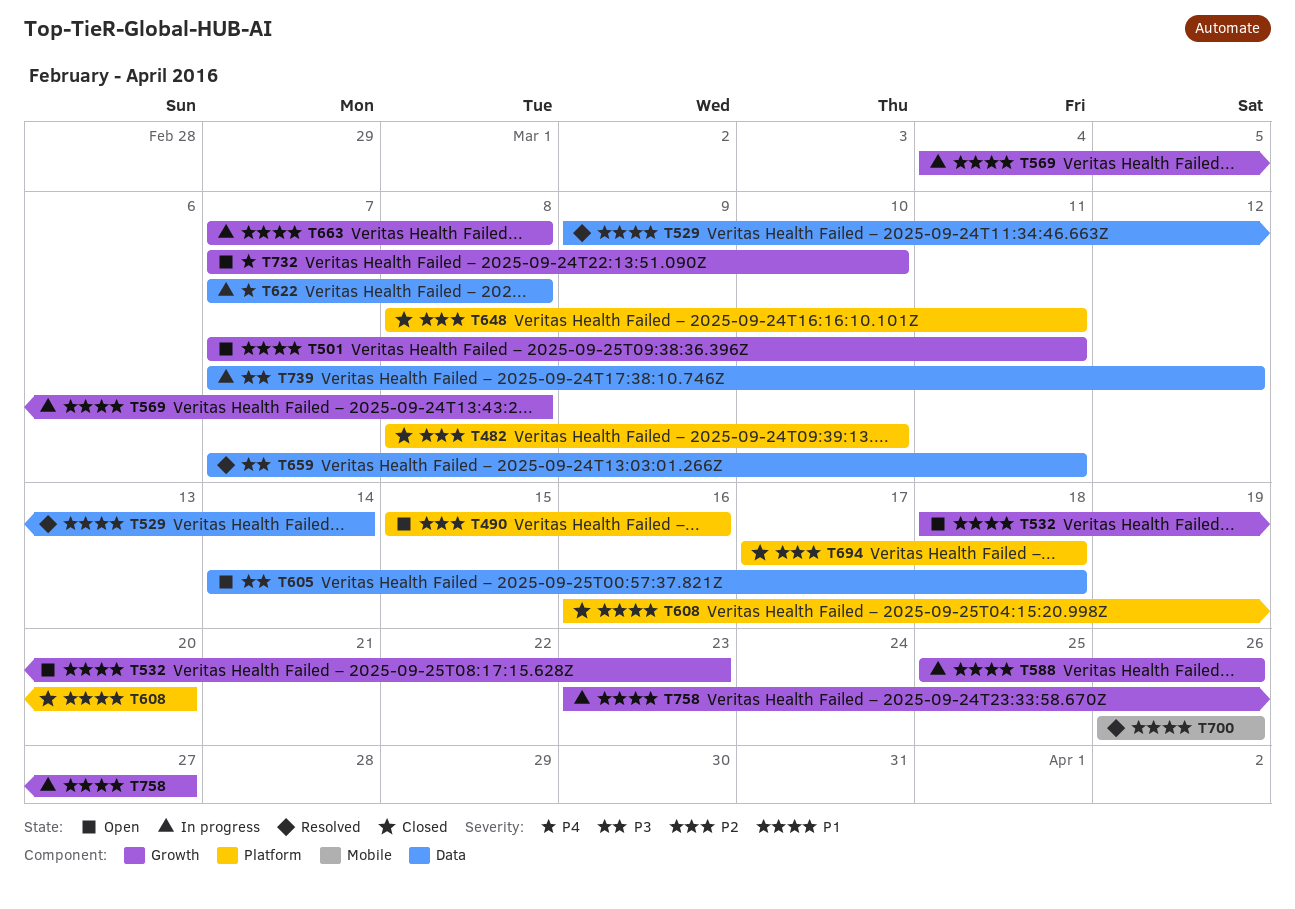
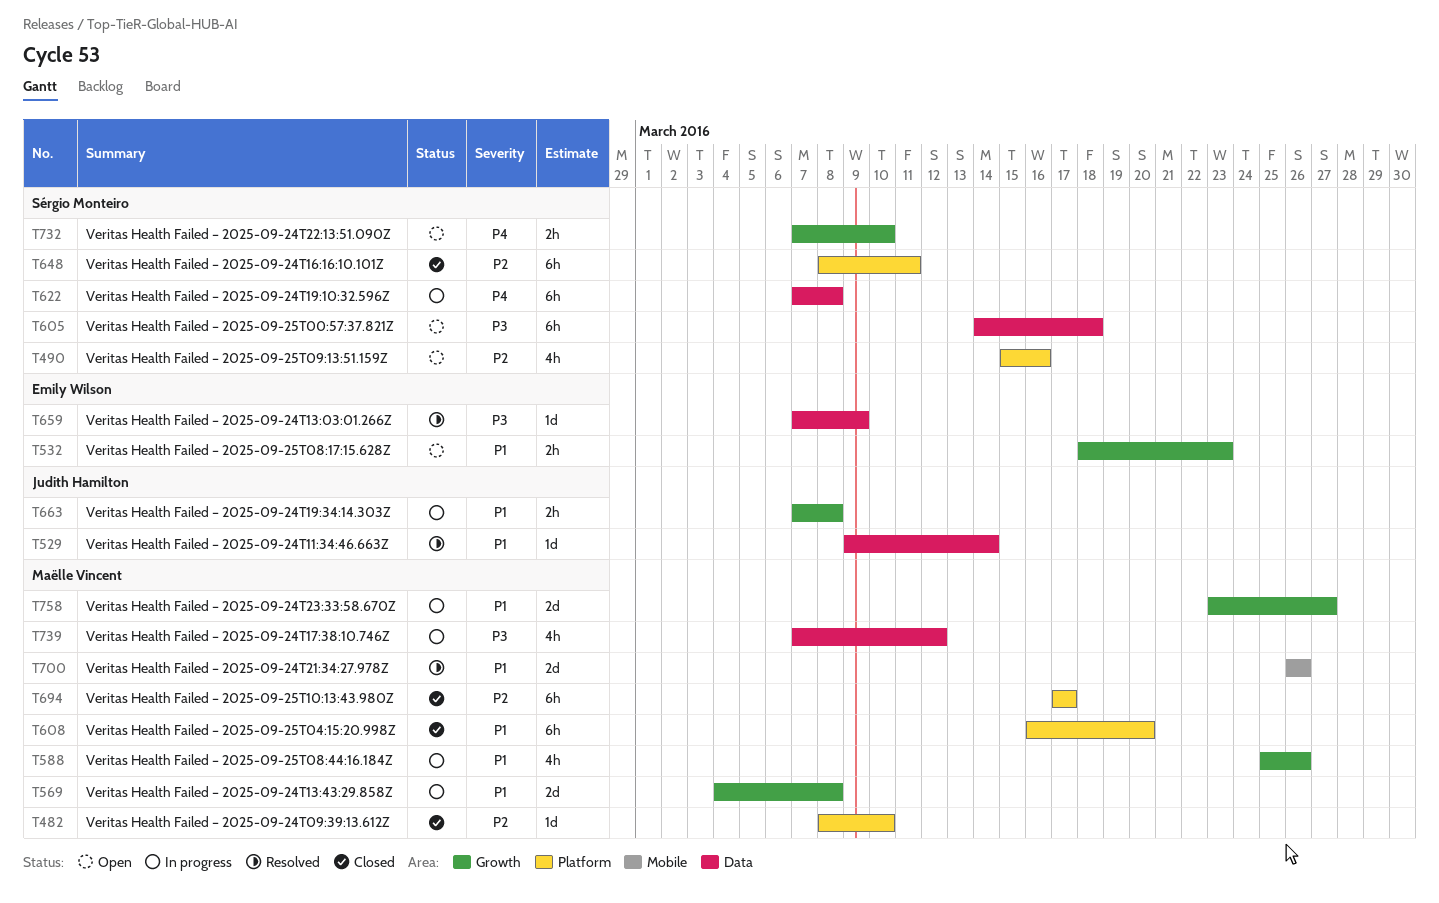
T501: present -> none
T659, due: Mar 11 -> Mar 9
T694, due: Mar 18 -> Mar 17

